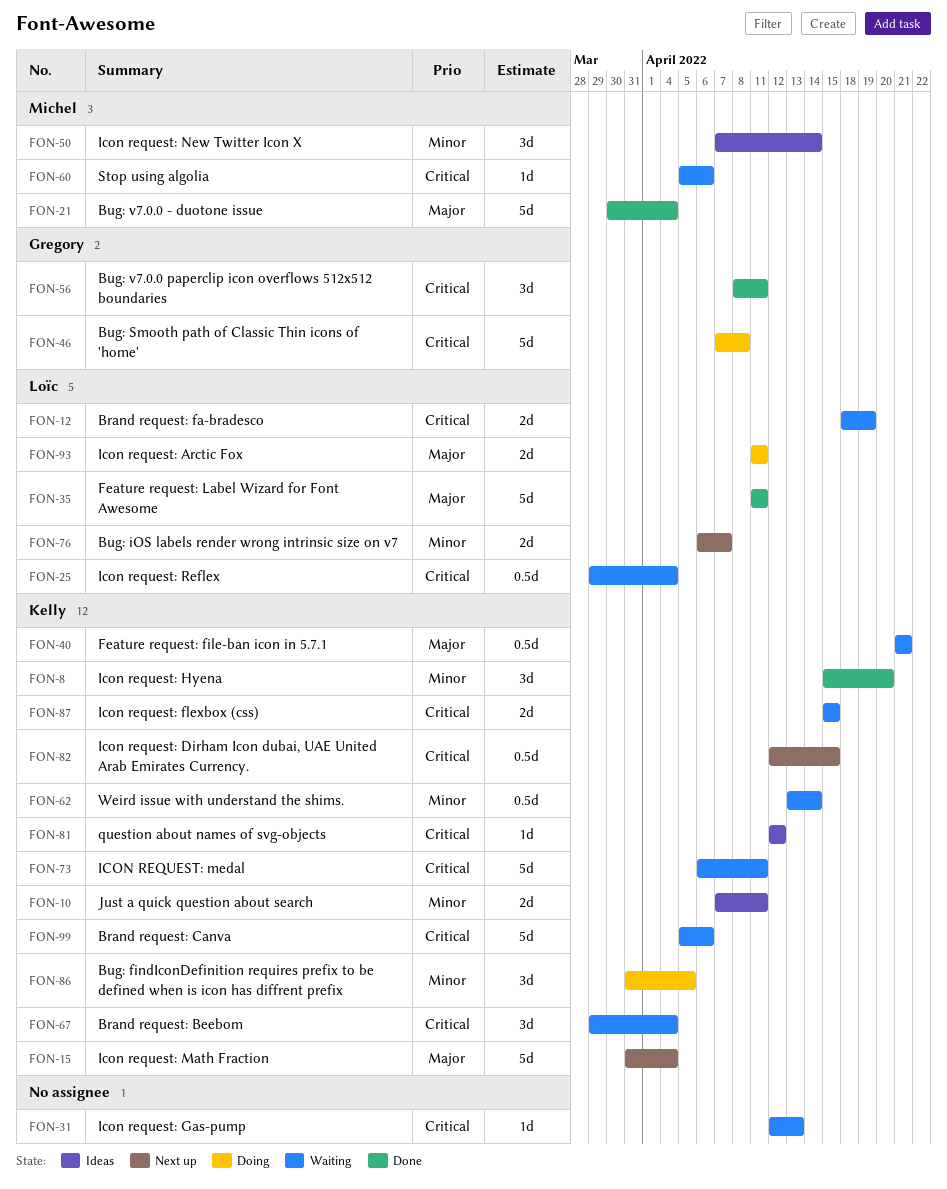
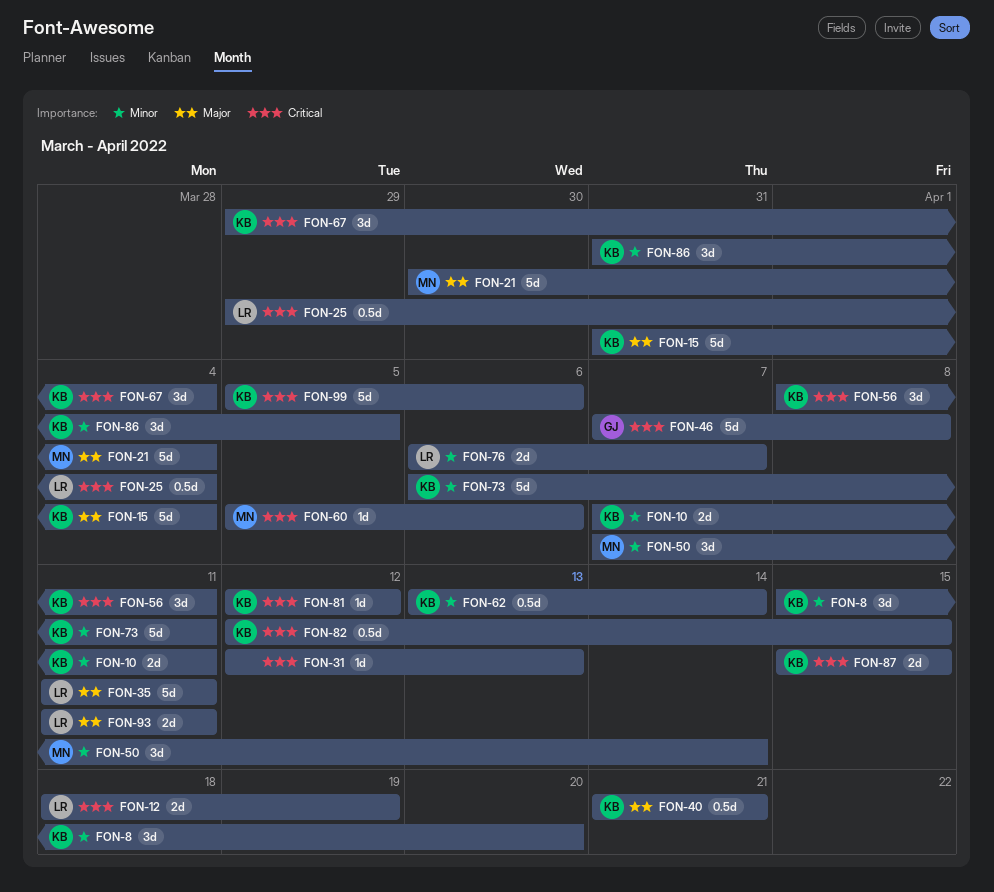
FON-56, owner: Gregory -> Kelly
FON-73, priority: Critical -> Minor

